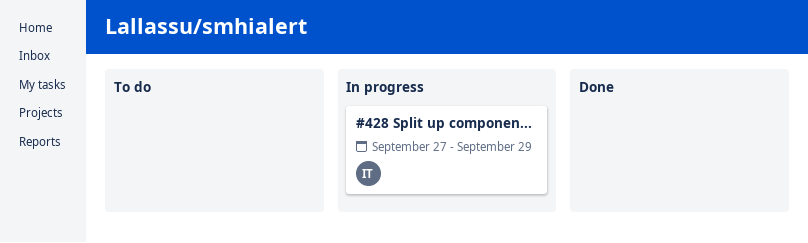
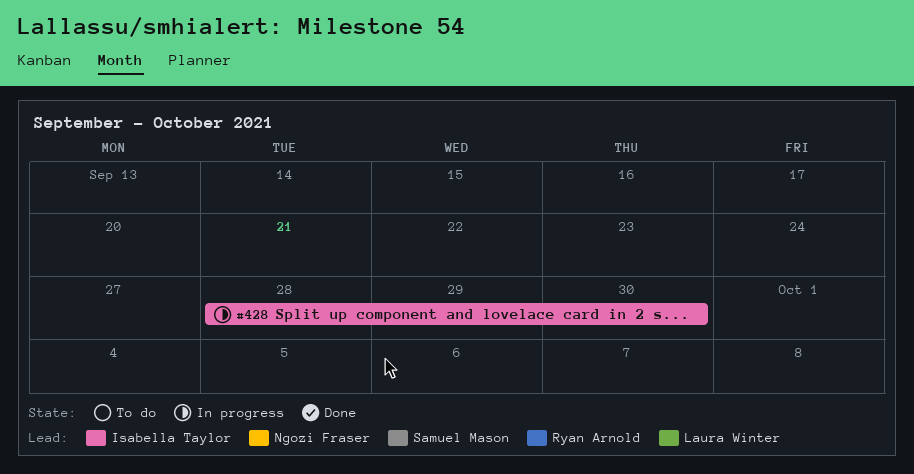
#428, start: Sep 27 -> Sep 28
#428, due: Sep 29 -> Sep 30

